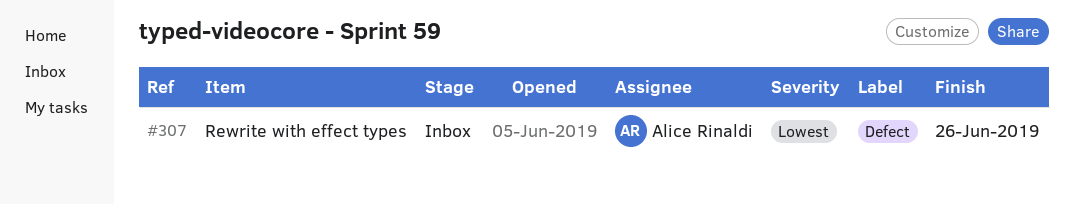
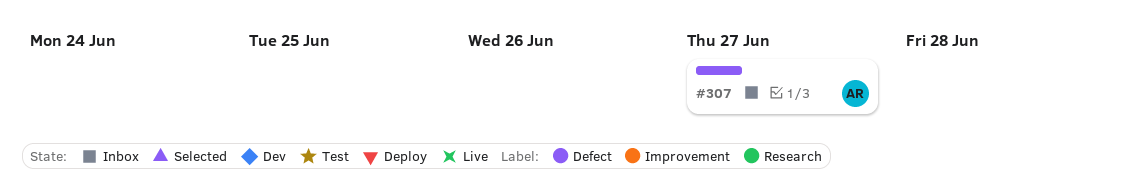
#307, due: Jun 26 -> Jun 27

